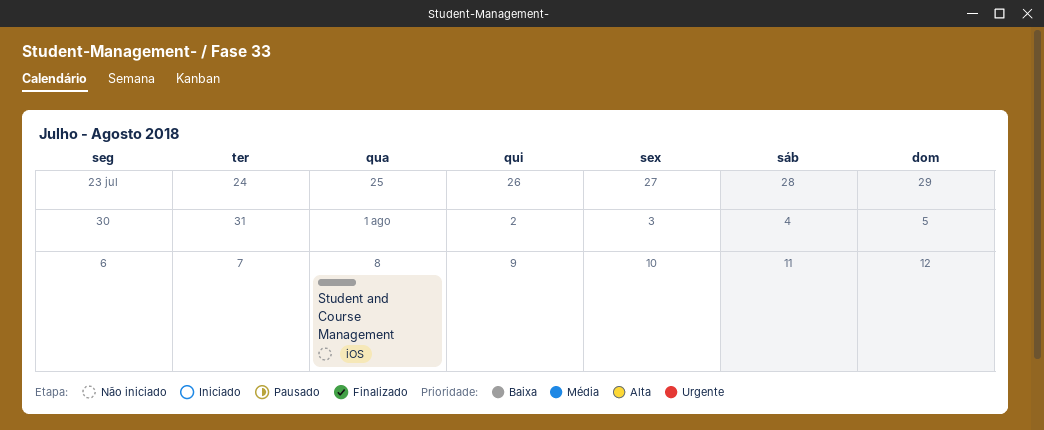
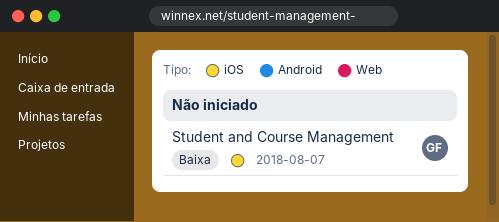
Student and Course Management, due: Aug 8 -> Aug 7

